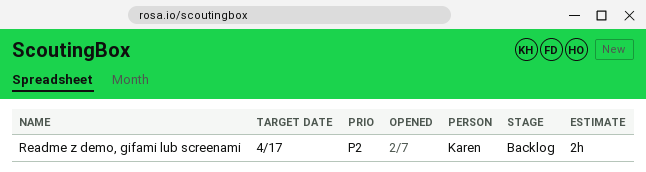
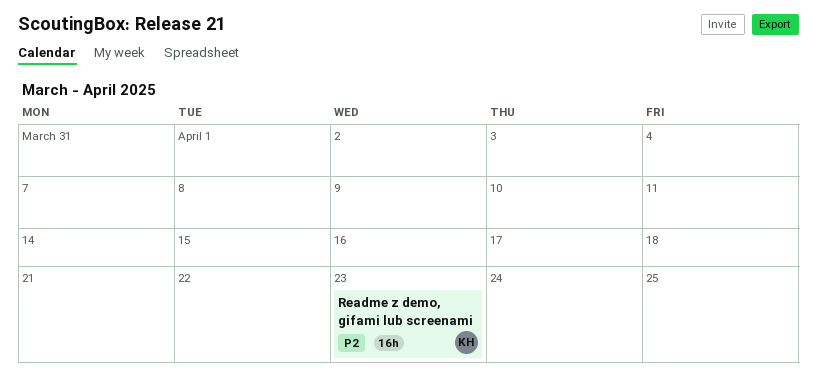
Readme z demo, gifami lub screenami, estimate: 2h -> 16h
Readme z demo, gifami lub screenami, due: Apr 17 -> Apr 23

